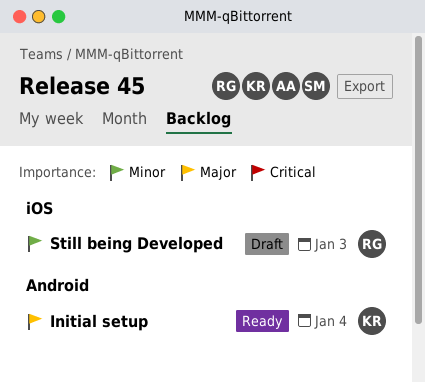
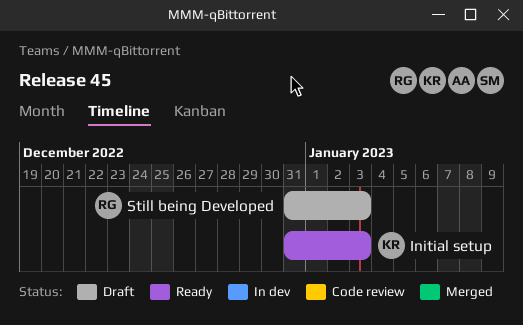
Initial setup, due: Jan 4 -> Jan 3

